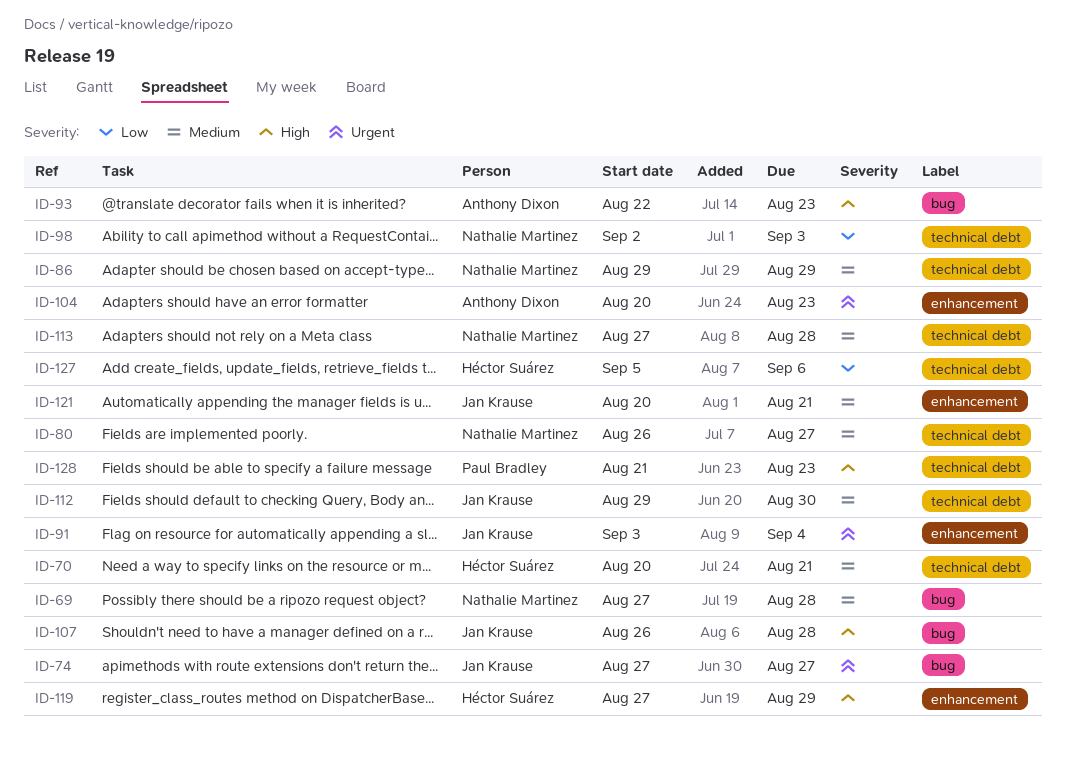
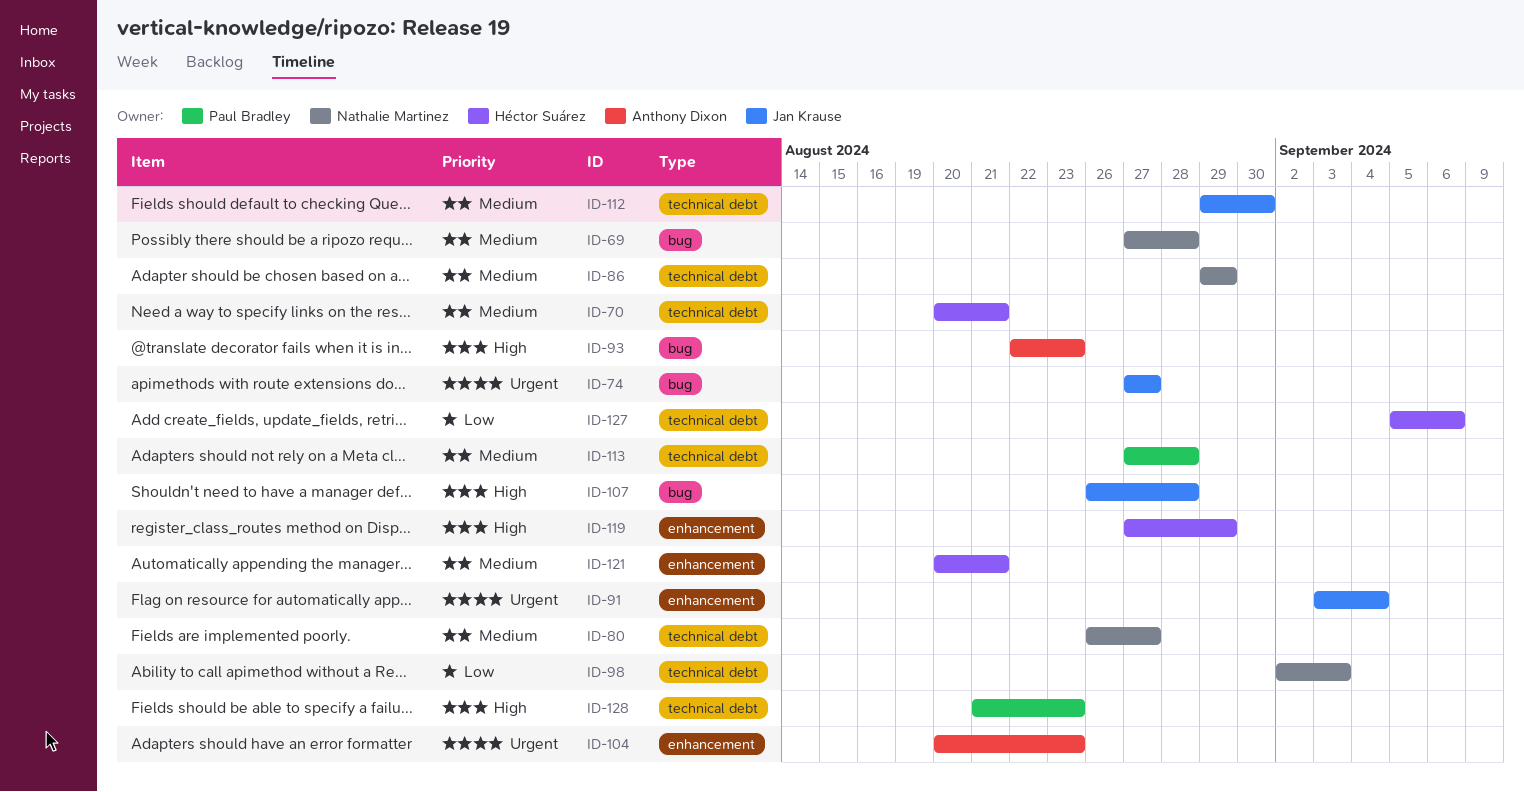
ID-113, owner: Nathalie Martinez -> Paul Bradley
ID-121, owner: Jan Krause -> Héctor Suárez

